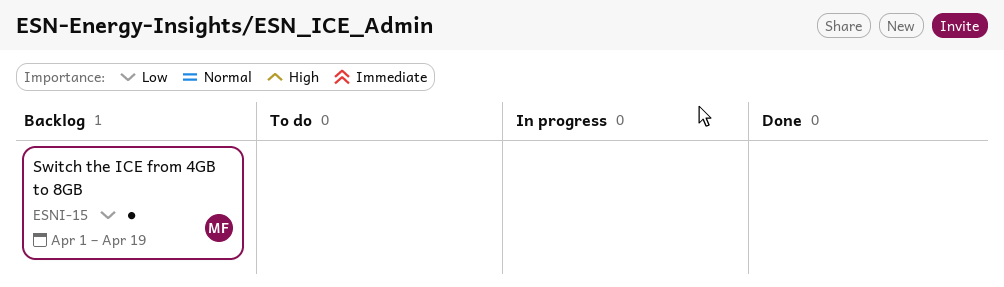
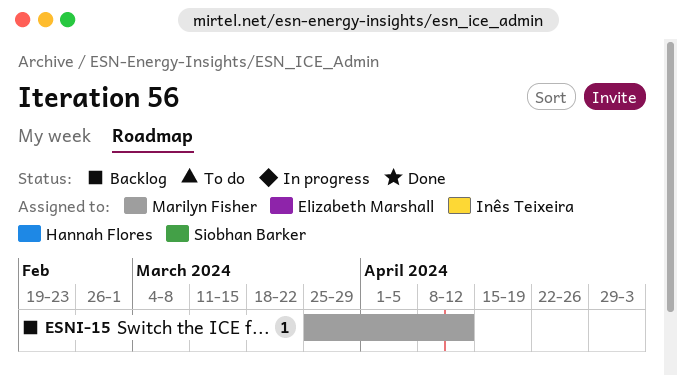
ESNI-15, start: Apr 1 -> Mar 25
ESNI-15, due: Apr 19 -> Apr 12

